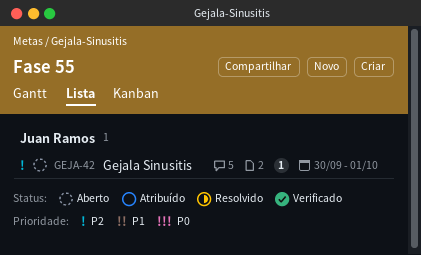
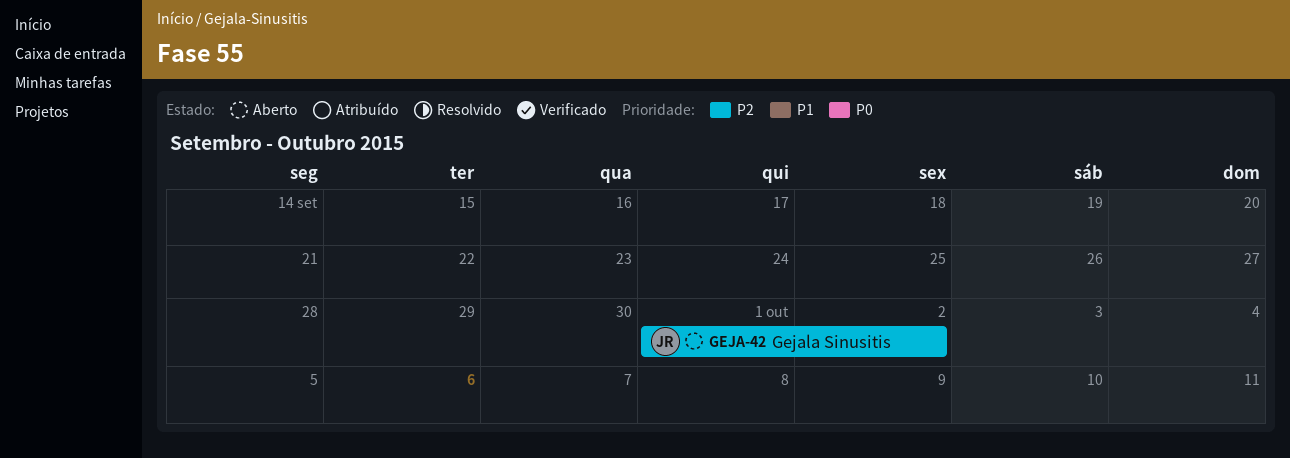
GEJA-42, start: Sep 30 -> Oct 1
GEJA-42, due: Oct 1 -> Oct 2

